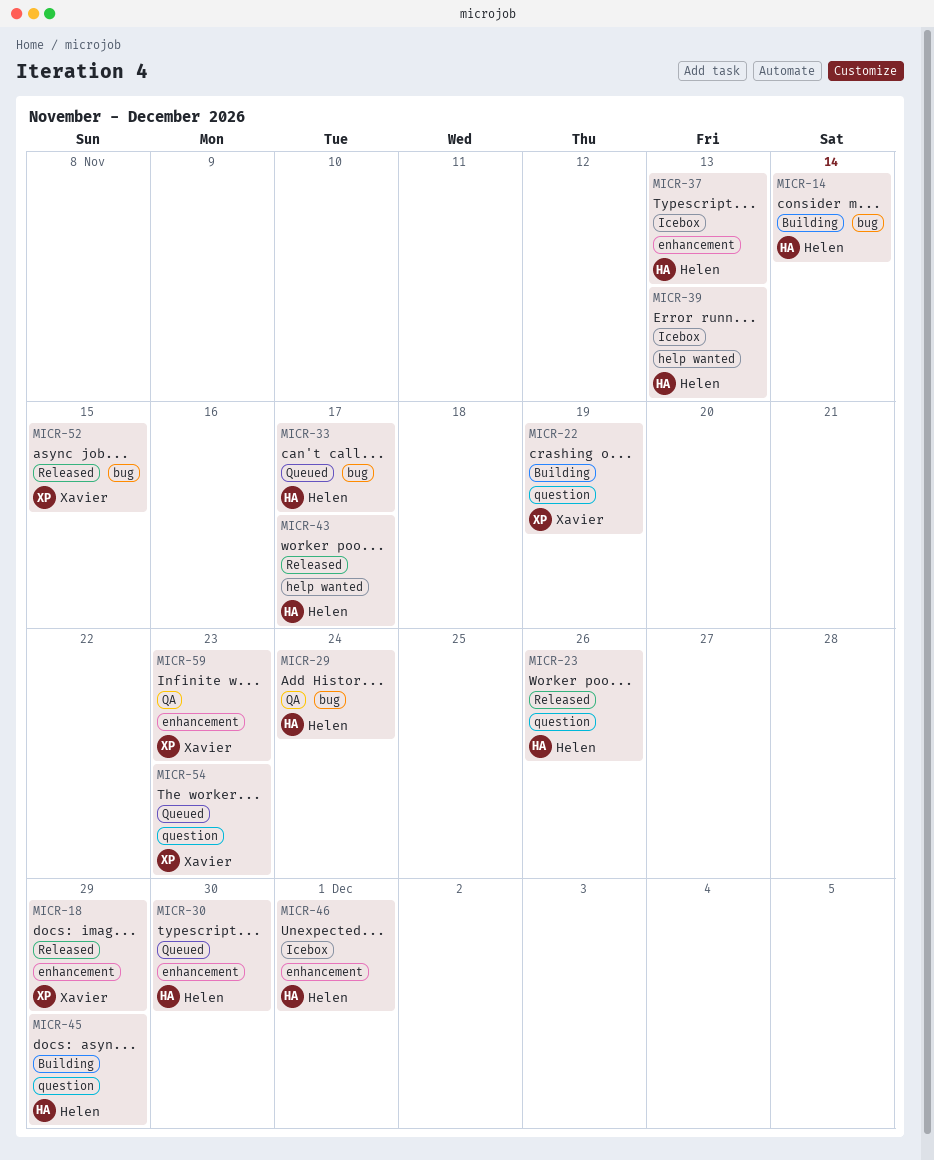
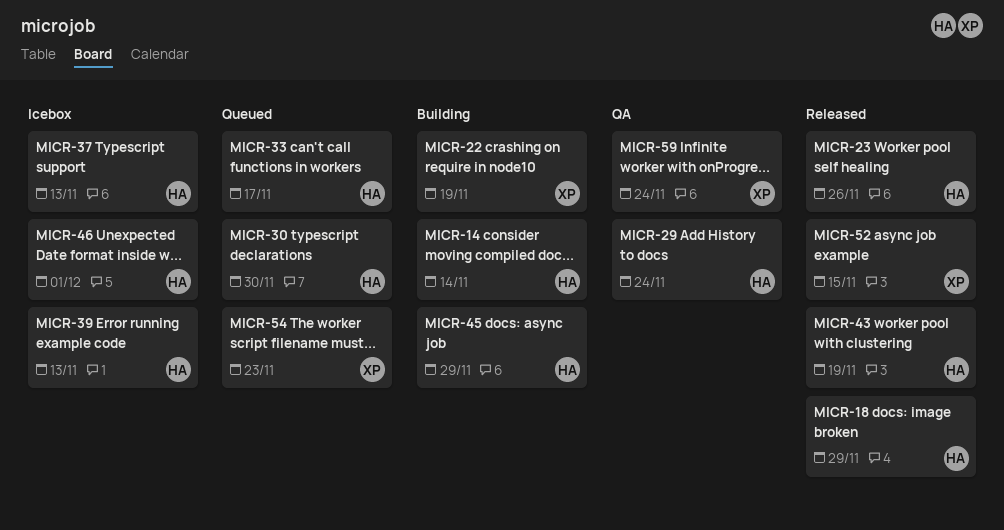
MICR-18, owner: Xavier -> Helen
MICR-43, due: Nov 17 -> Nov 19
MICR-59, due: Nov 23 -> Nov 24

